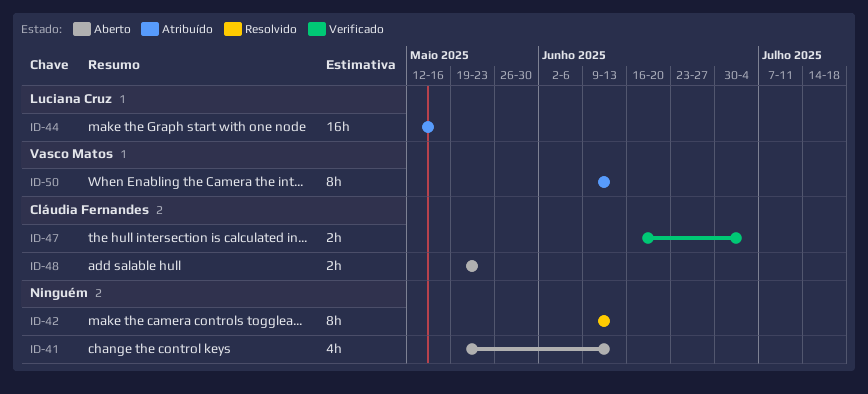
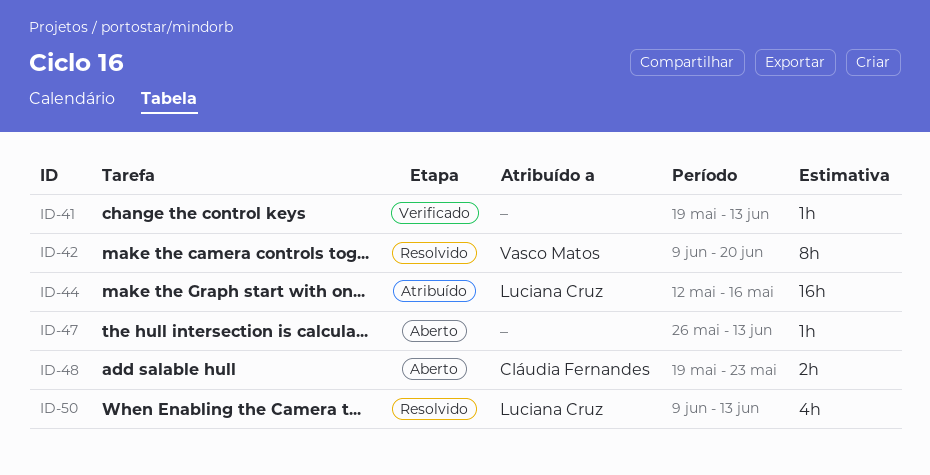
ID-41, status: Aberto -> Verificado
ID-41, estimate: 4h -> 1h
ID-42, owner: none -> Vasco Matos
ID-42, due: Jun 13 -> Jun 20
ID-47, status: Verificado -> Aberto
ID-47, owner: Cláudia Fernandes -> none
ID-47, estimate: 2h -> 1h
ID-47, start: Jun 16 -> May 26
ID-47, due: Jul 4 -> Jun 13
ID-50, status: Atribuído -> Resolvido
ID-50, owner: Vasco Matos -> Luciana Cruz
ID-50, estimate: 8h -> 4h

